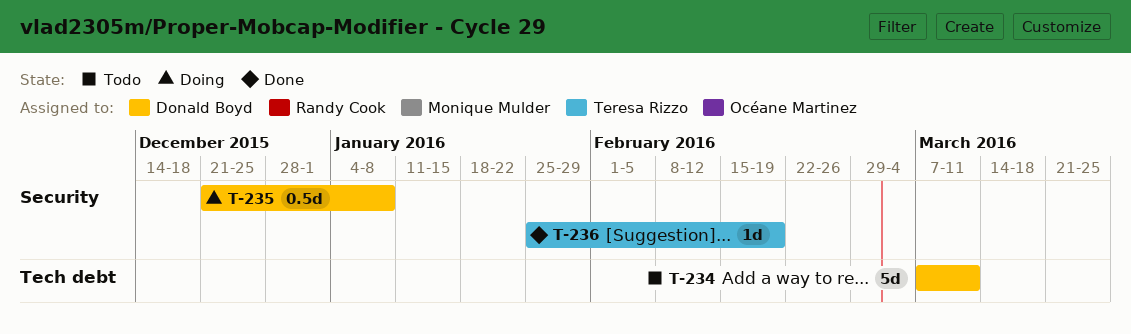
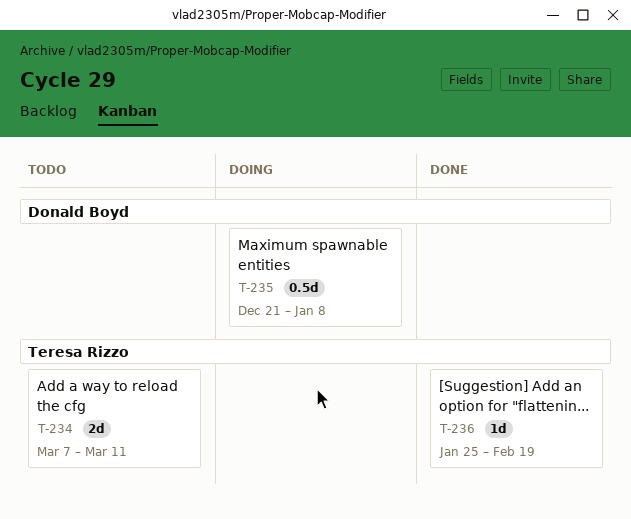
T-234, owner: Donald Boyd -> Teresa Rizzo
T-234, estimate: 5d -> 2d

